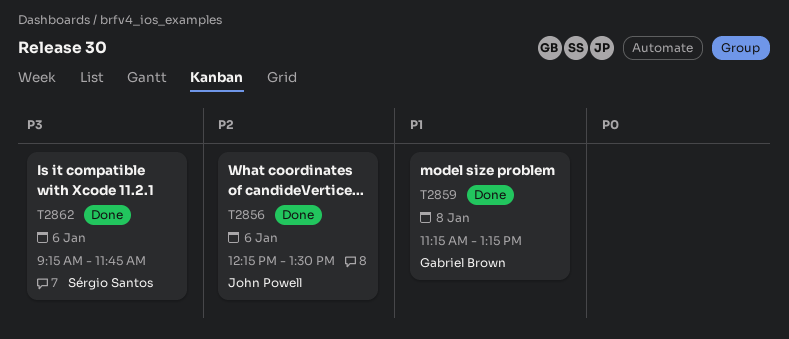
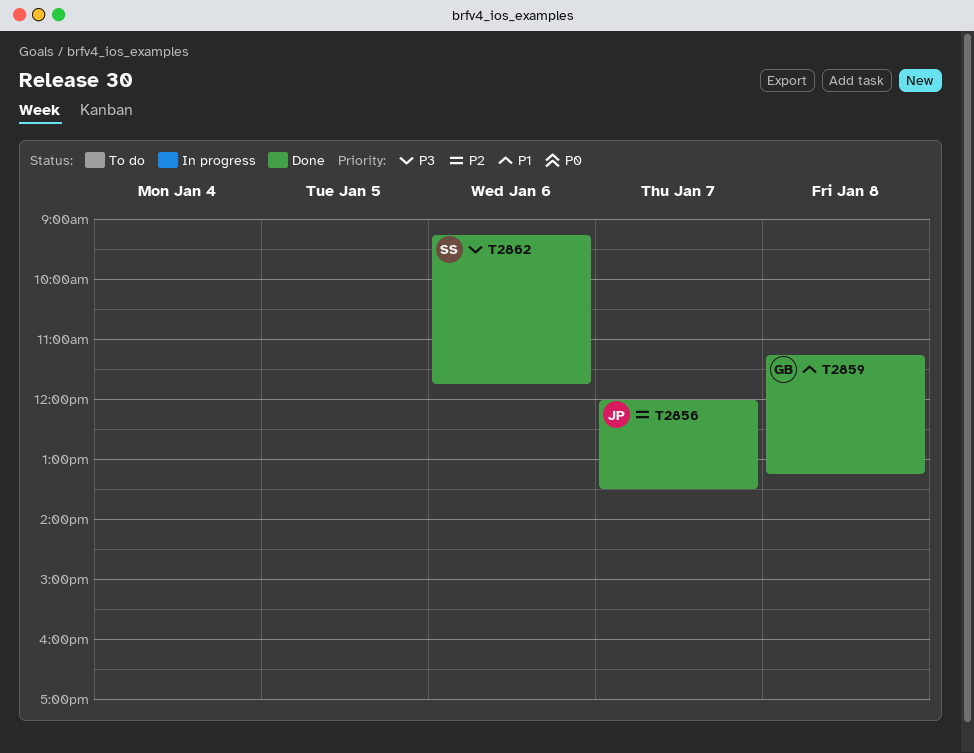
T2856, day: Jan 6 -> Jan 7
T2856, begins: 12:15 -> 12:00

